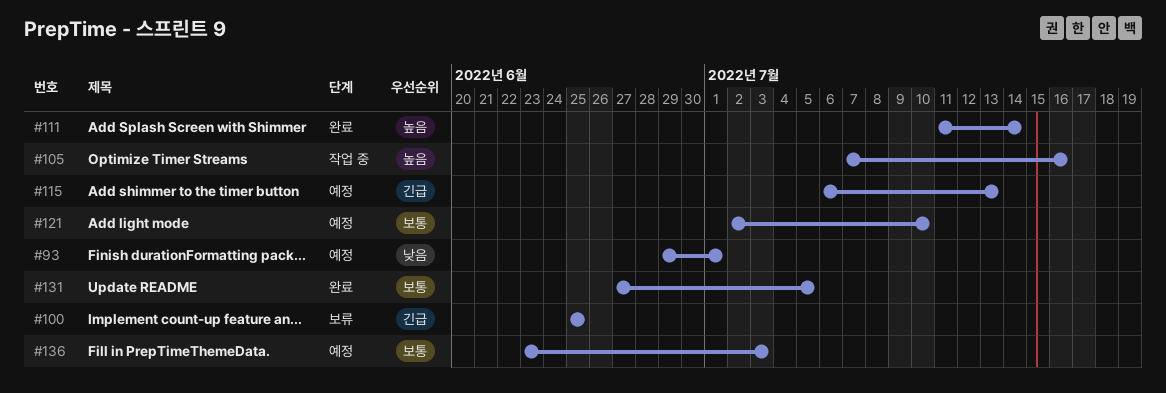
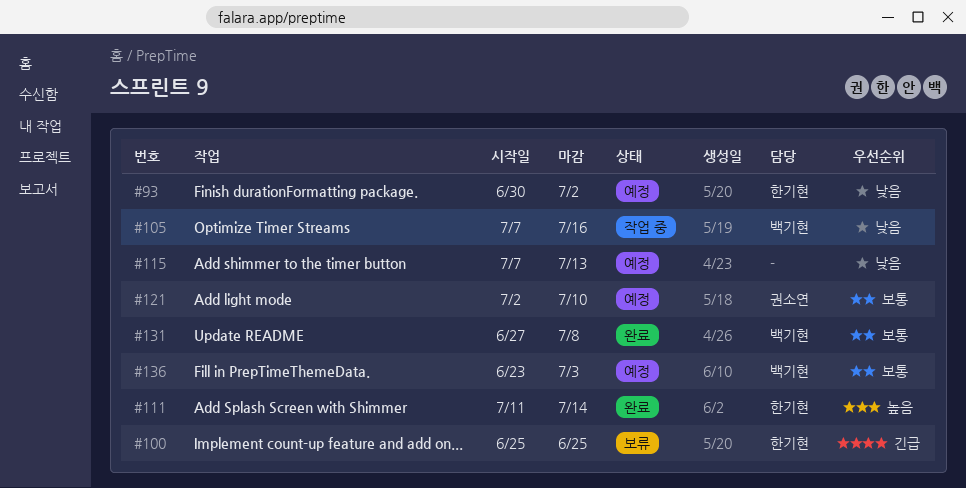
#93, start: Jun 29 -> Jun 30
#93, due: Jul 1 -> Jul 2
#105, priority: 높음 -> 낮음
#115, priority: 긴급 -> 낮음
#115, start: Jul 6 -> Jul 7
#131, due: Jul 5 -> Jul 8

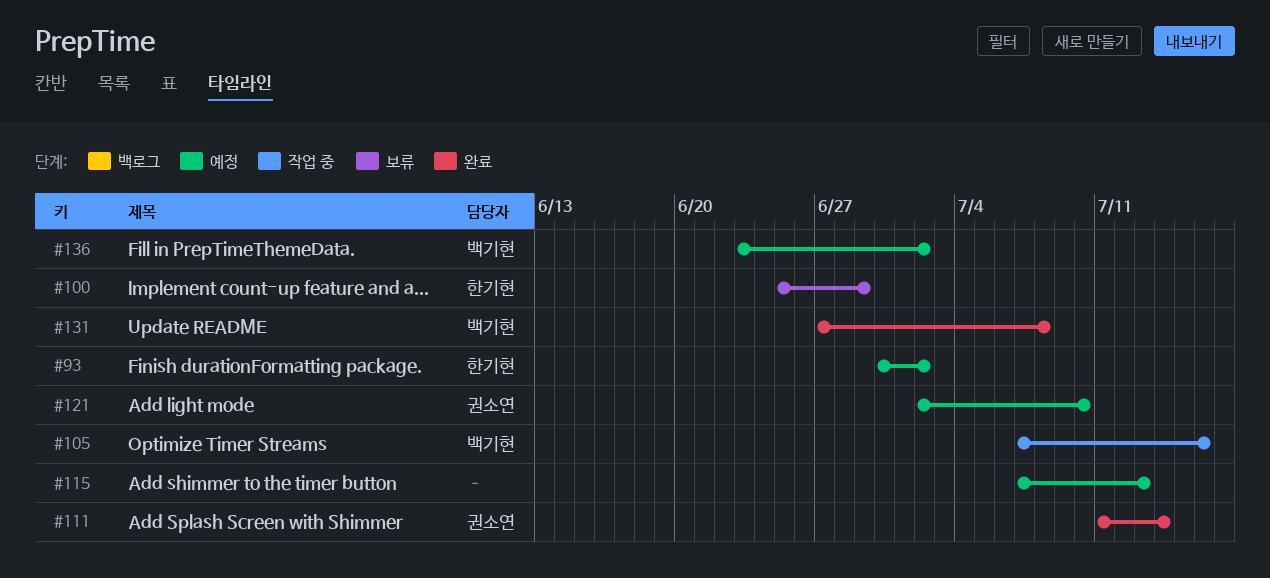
#100, due: Jun 25 -> Jun 29
#111, owner: 한기현 -> 권소연
#136, due: Jul 3 -> Jul 2

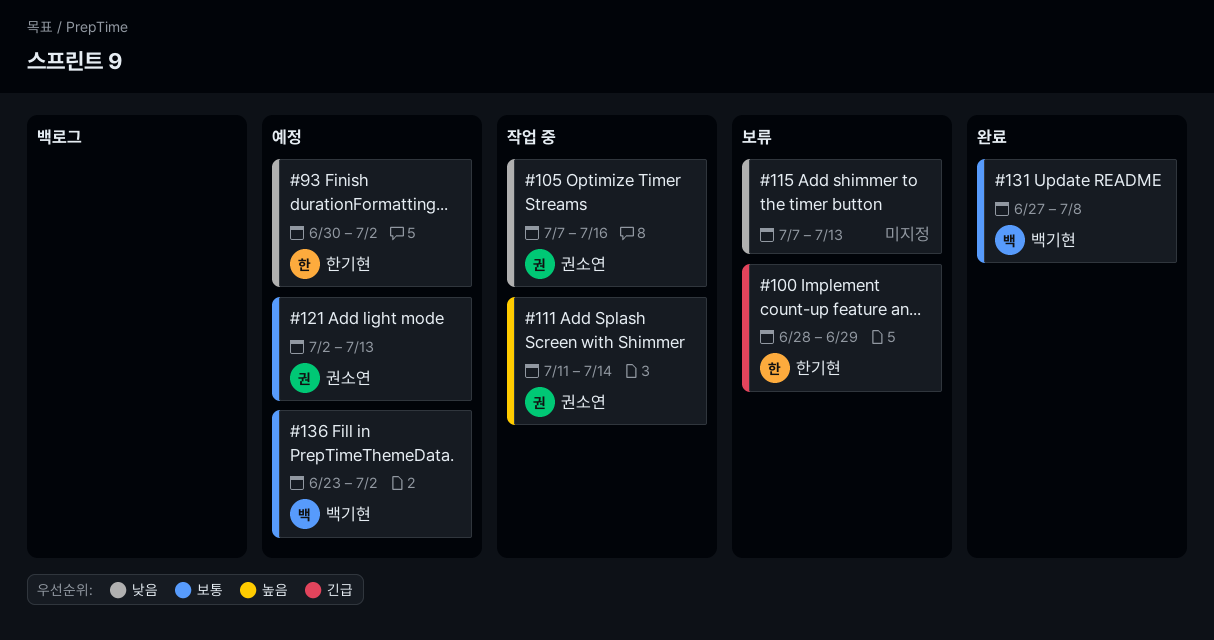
#100, start: Jun 25 -> Jun 28
#105, owner: 백기현 -> 권소연
#111, status: 완료 -> 작업 중
#115, status: 예정 -> 보류
#121, due: Jul 10 -> Jul 13

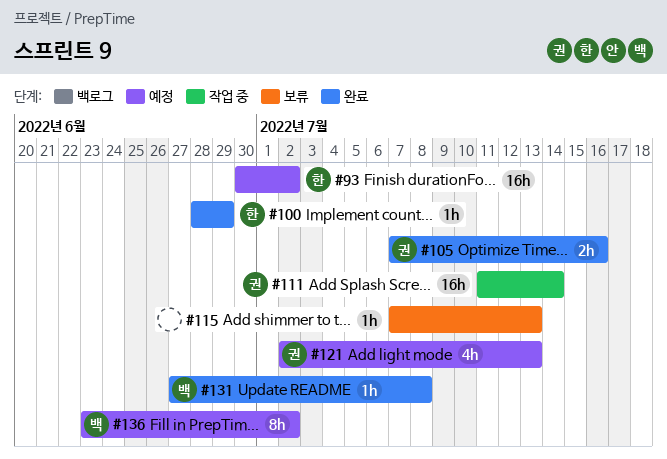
#100, status: 보류 -> 완료
#105, status: 작업 중 -> 완료

